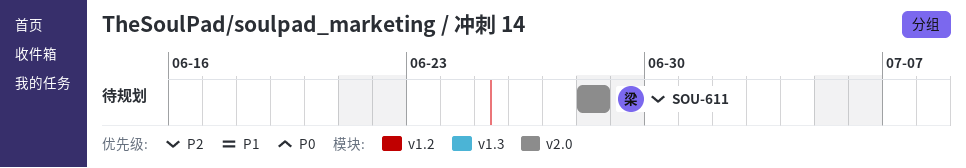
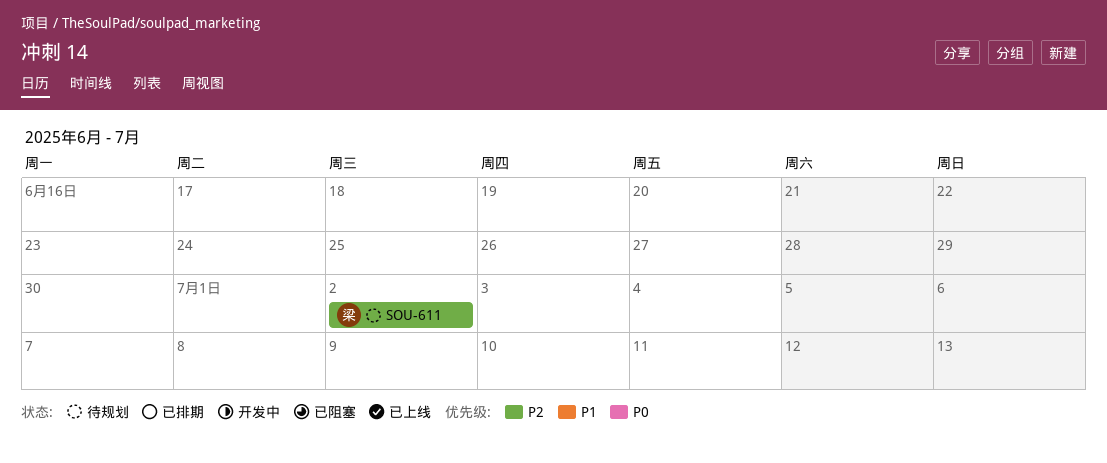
SOU-611, start: Jun 28 -> Jul 2
SOU-611, due: Jun 28 -> Jul 2

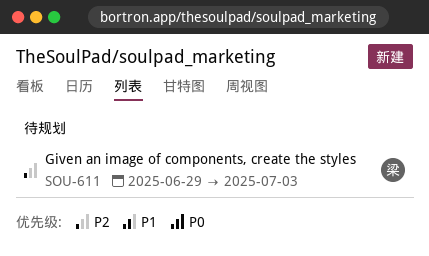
SOU-611, start: Jul 2 -> Jun 29
SOU-611, due: Jul 2 -> Jul 3

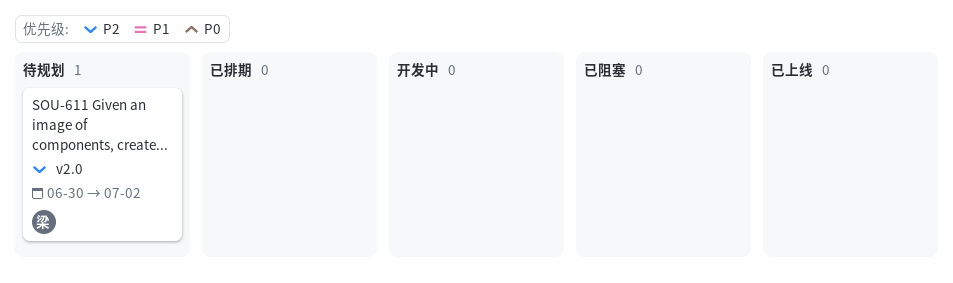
SOU-611, start: Jun 29 -> Jun 30
SOU-611, due: Jul 3 -> Jul 2

